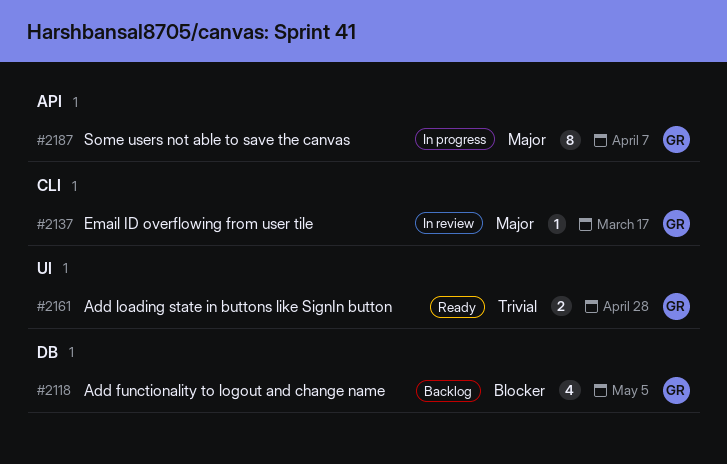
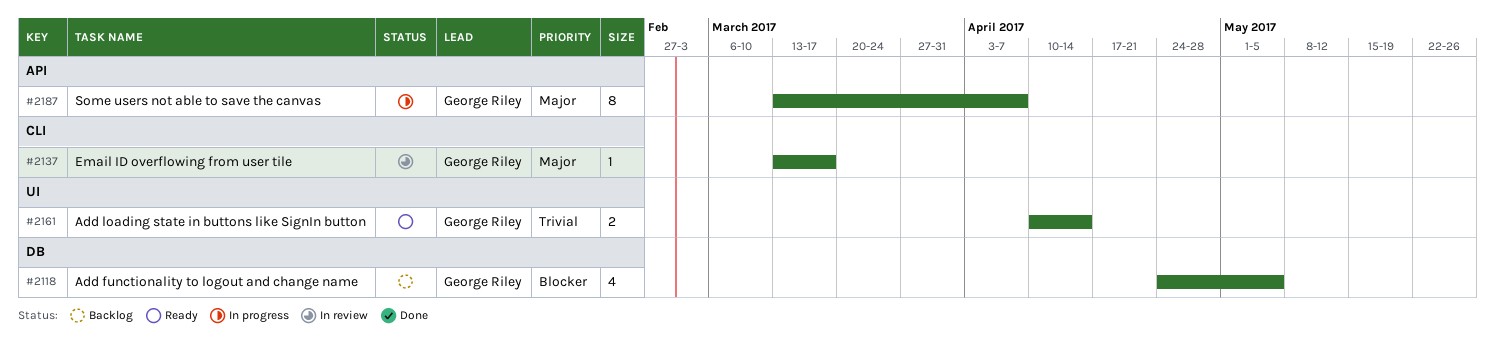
#2161, due: Apr 28 -> Apr 14

